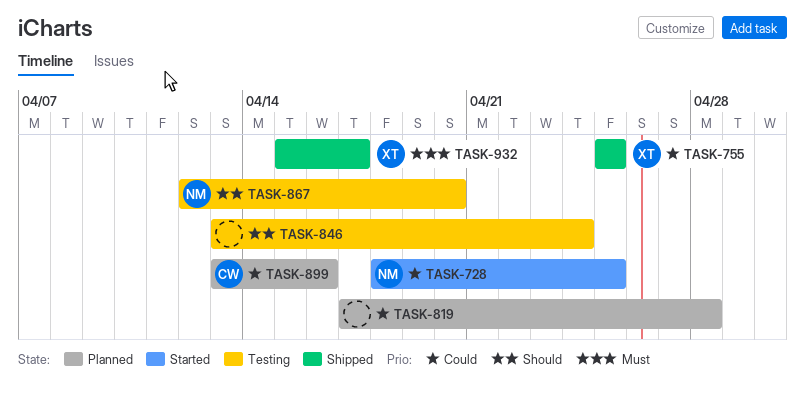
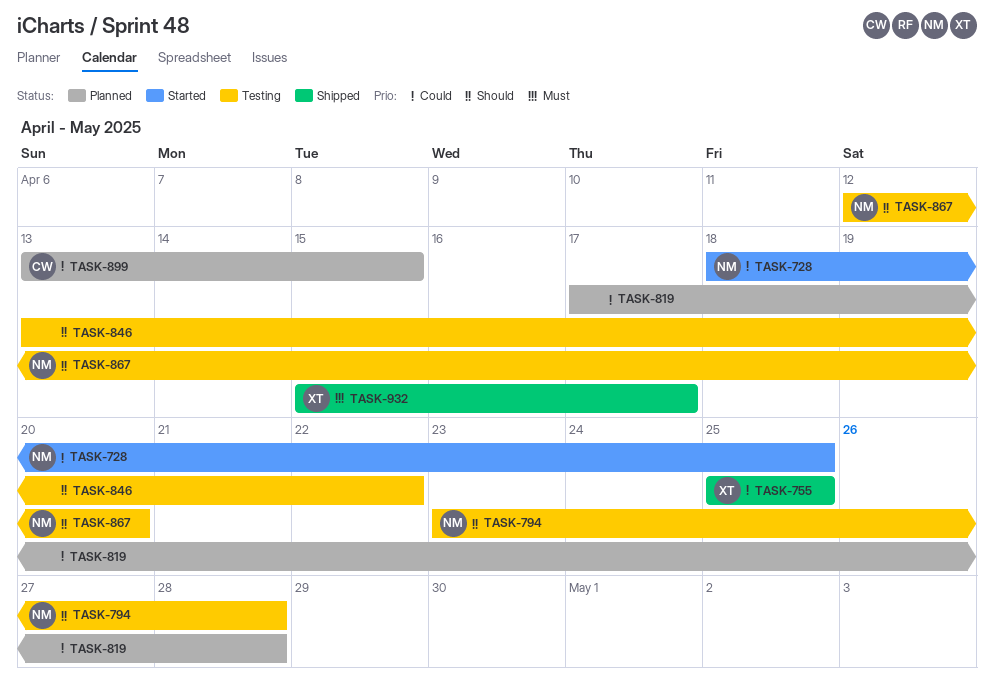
TASK-794: none -> present
TASK-846, due: Apr 24 -> Apr 22
TASK-899, due: Apr 16 -> Apr 15

